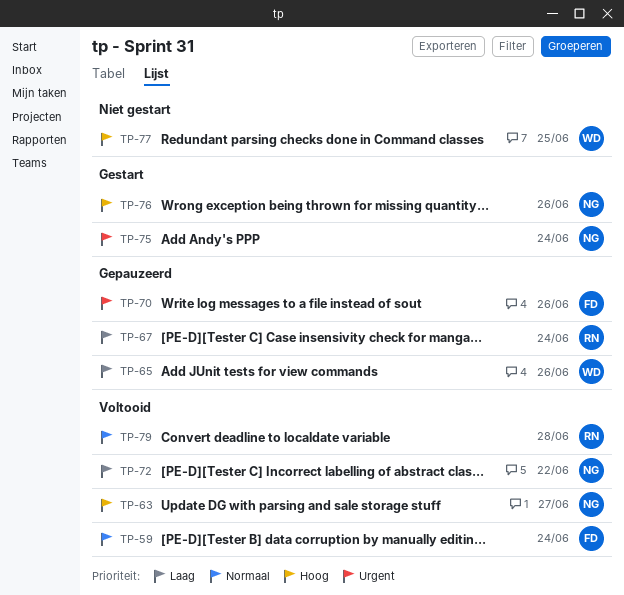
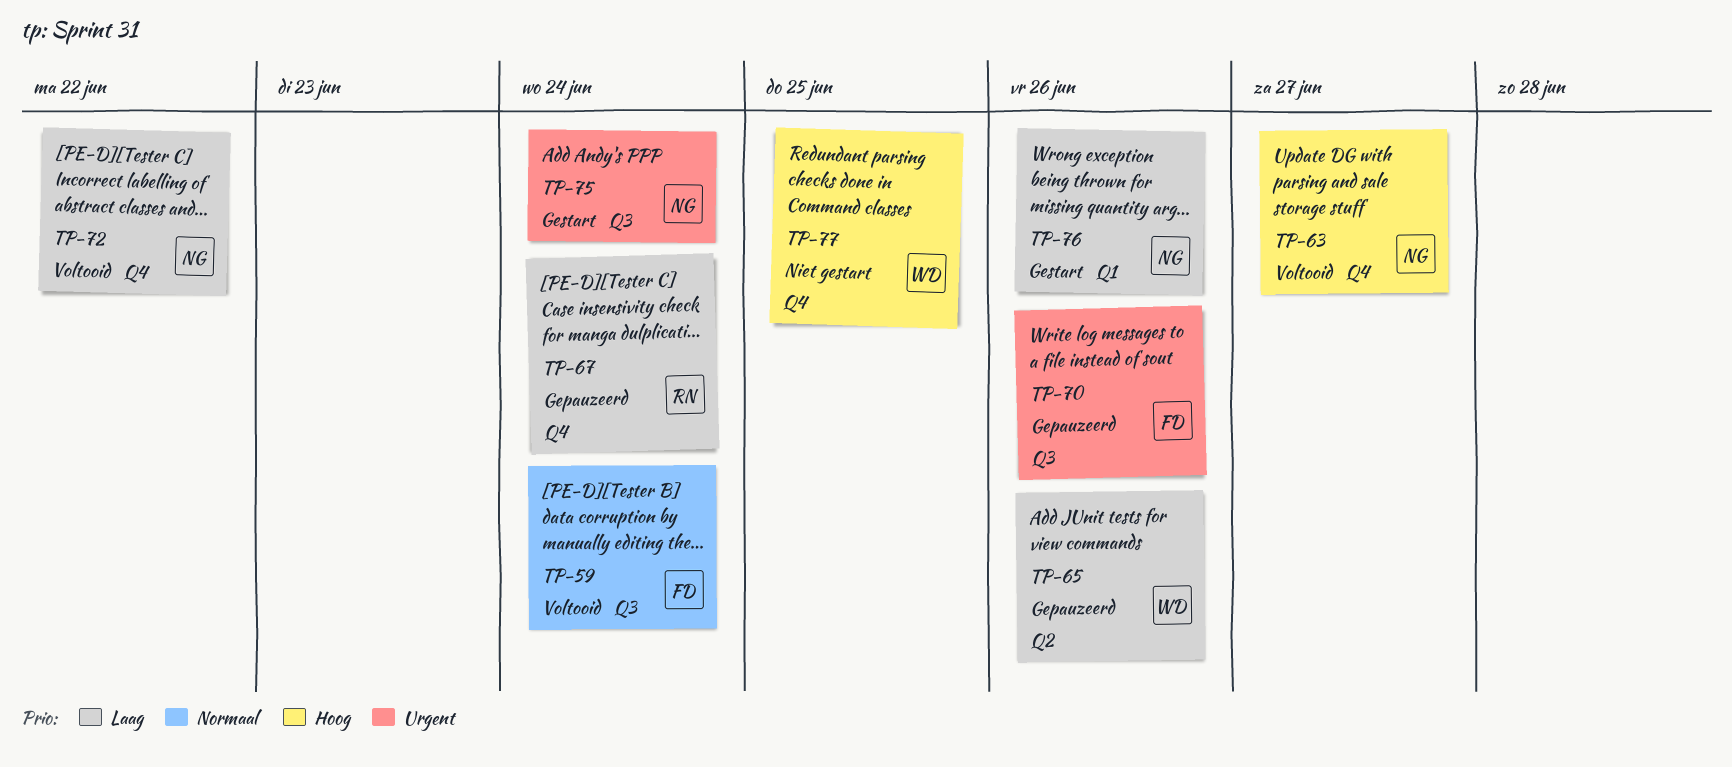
TP-76, priority: Hoog -> Laag
TP-79: present -> none

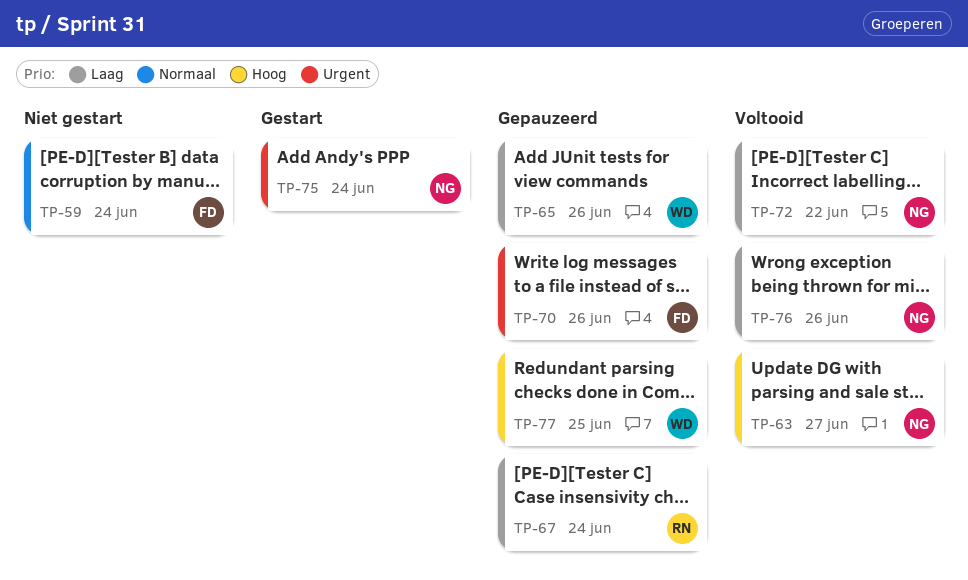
TP-59, status: Voltooid -> Niet gestart
TP-76, status: Gestart -> Voltooid
TP-77, status: Niet gestart -> Gepauzeerd

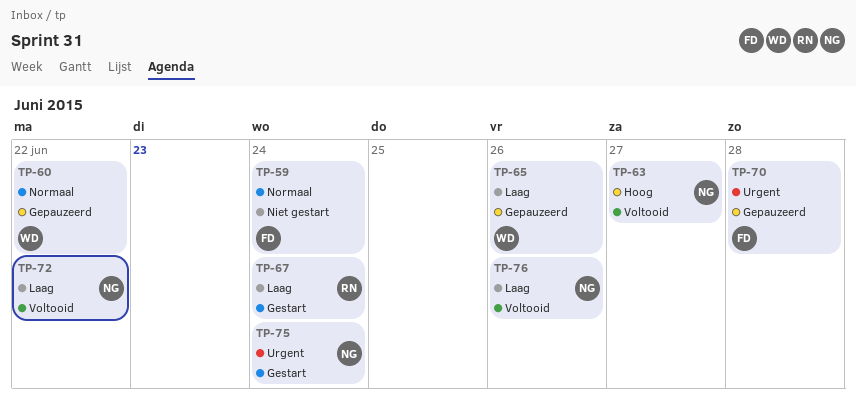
TP-60: none -> present
TP-67, status: Gepauzeerd -> Gestart
TP-70, due: Jun 26 -> Jun 28
TP-77: present -> none

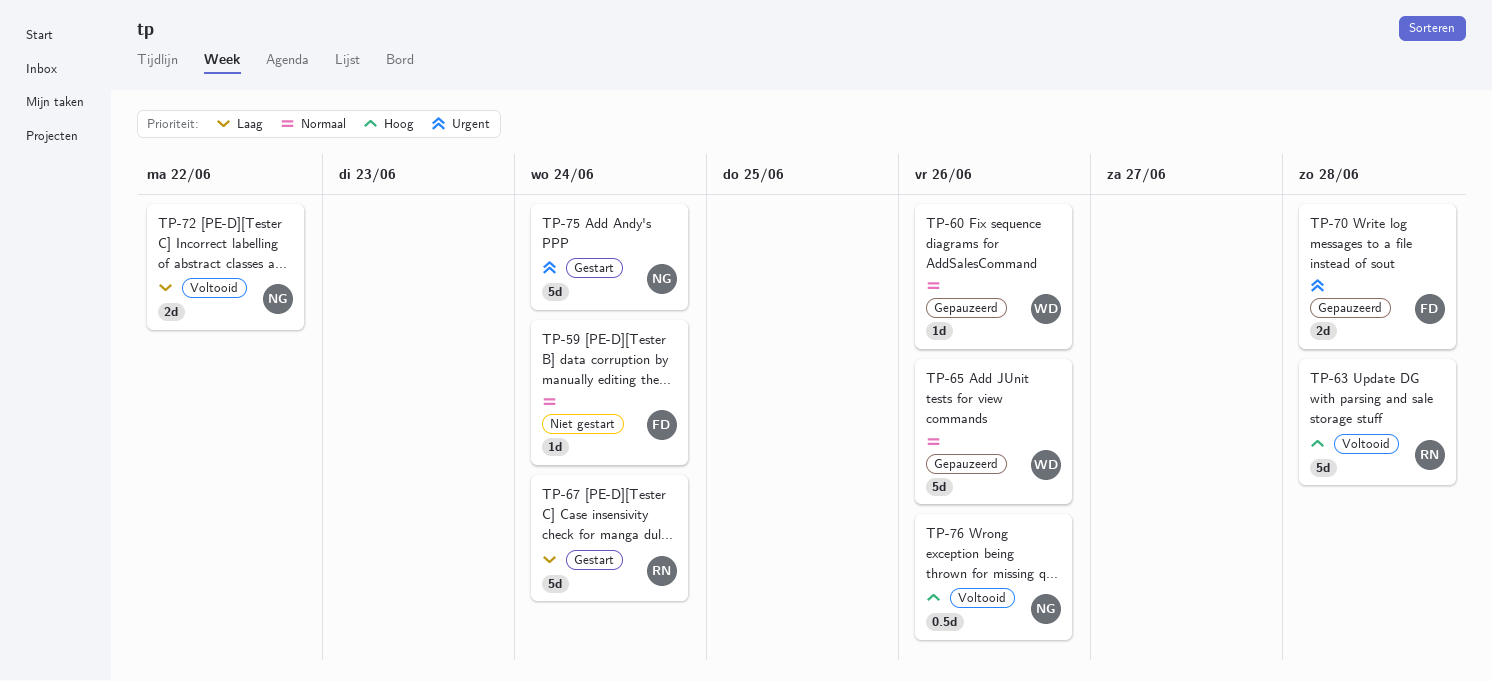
TP-60, due: Jun 22 -> Jun 26
TP-63, owner: NG -> RN
TP-63, due: Jun 27 -> Jun 28
TP-65, priority: Laag -> Normaal
TP-76, priority: Laag -> Hoog

